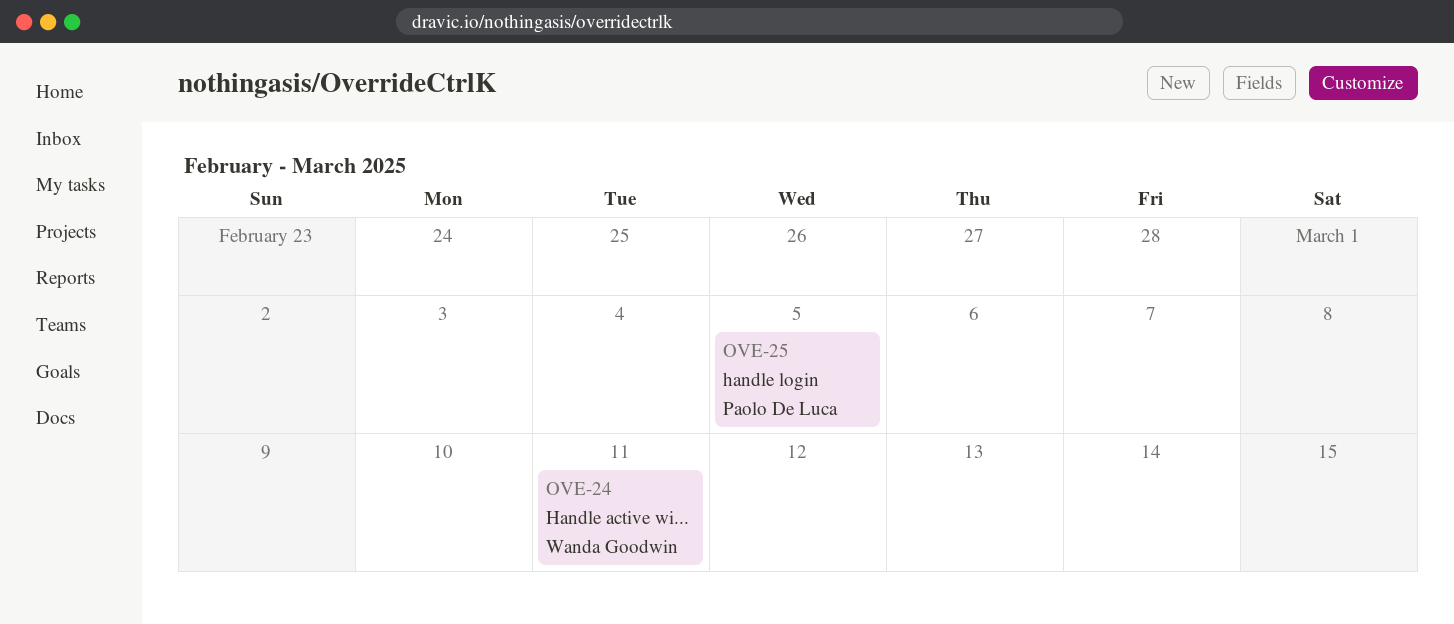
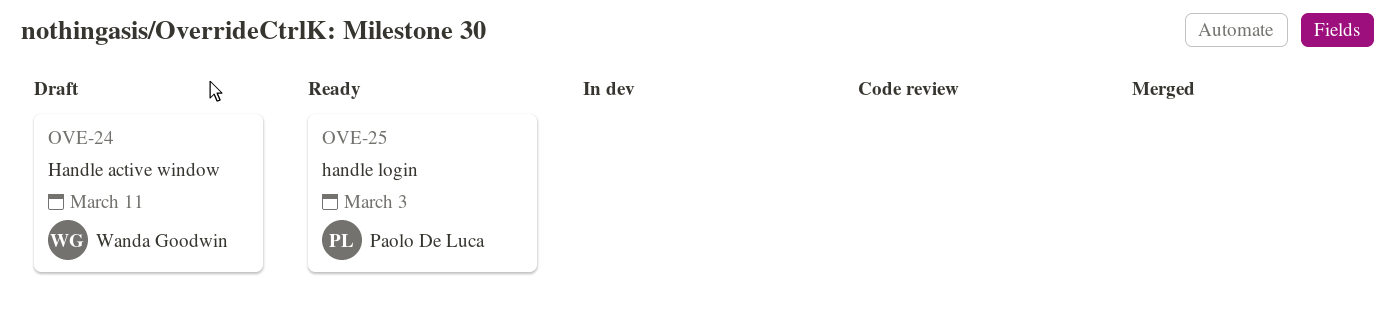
OVE-25, due: Mar 5 -> Mar 3

